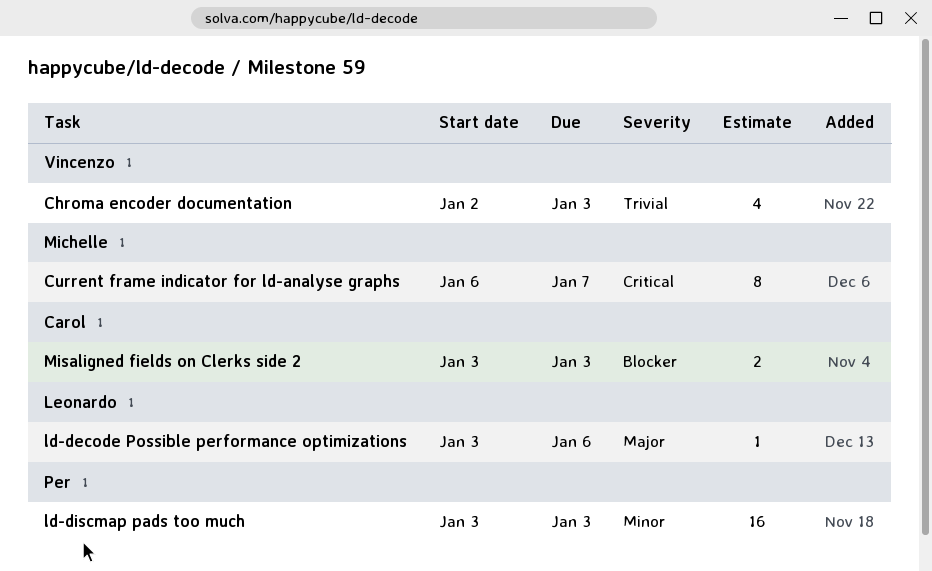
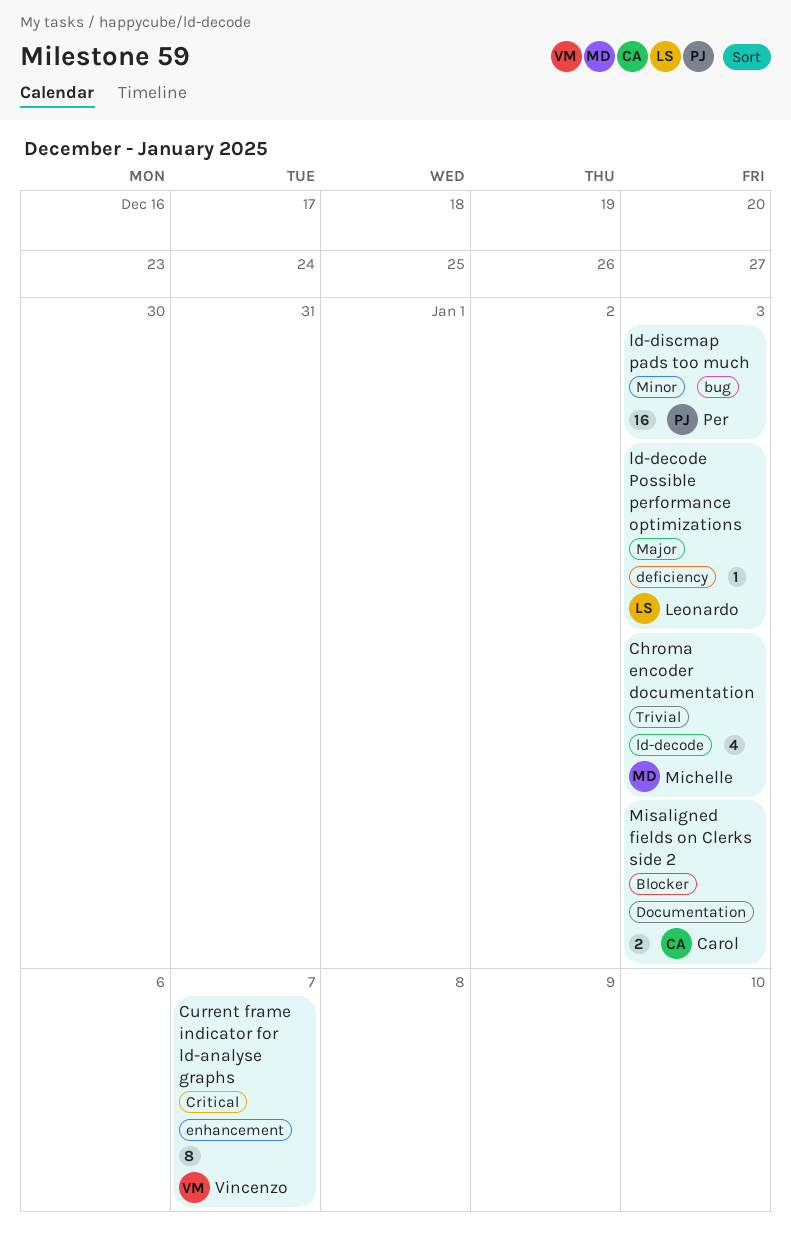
Chroma encoder documentation, owner: Vincenzo -> Michelle
Current frame indicator for ld-analyse graphs, owner: Michelle -> Vincenzo
ld-decode Possible performance optimizations, due: Jan 6 -> Jan 3

